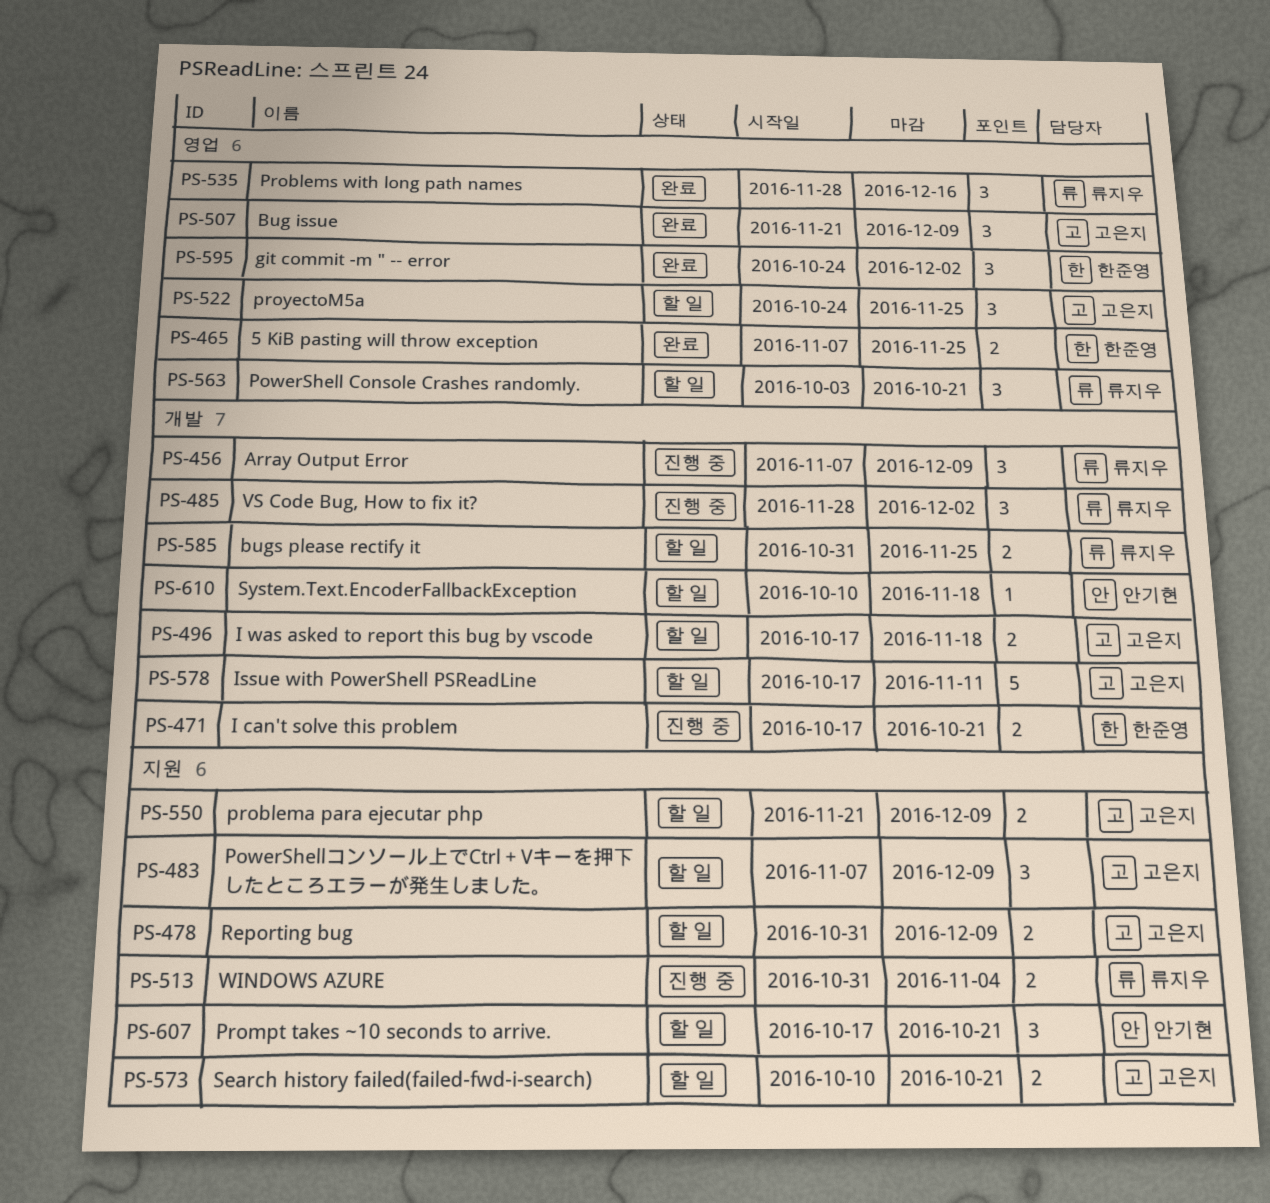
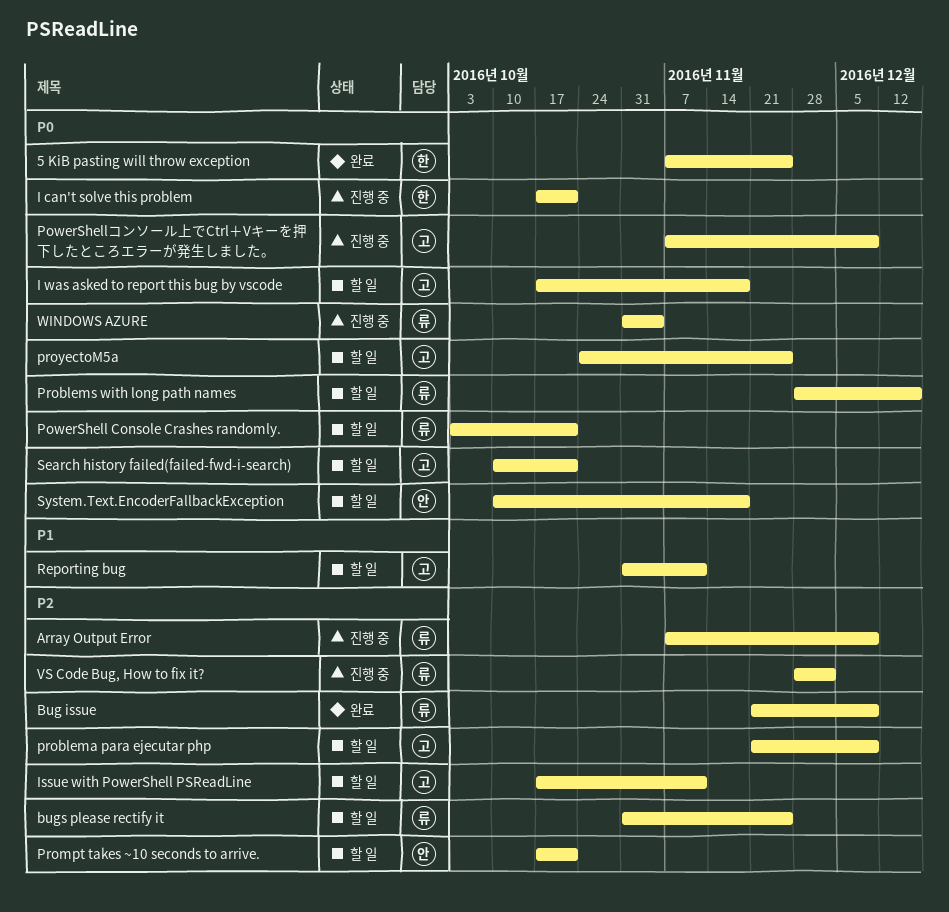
Bug issue, owner: 고은지 -> 류지우
git commit -m " -- error: present -> none
PowerShellコンソール上でCtrl＋Vキーを押下したところエラーが発生しました。, status: 할 일 -> 진행 중
Problems with long path names, status: 완료 -> 할 일
Reporting bug, due: Dec 9 -> Nov 11

